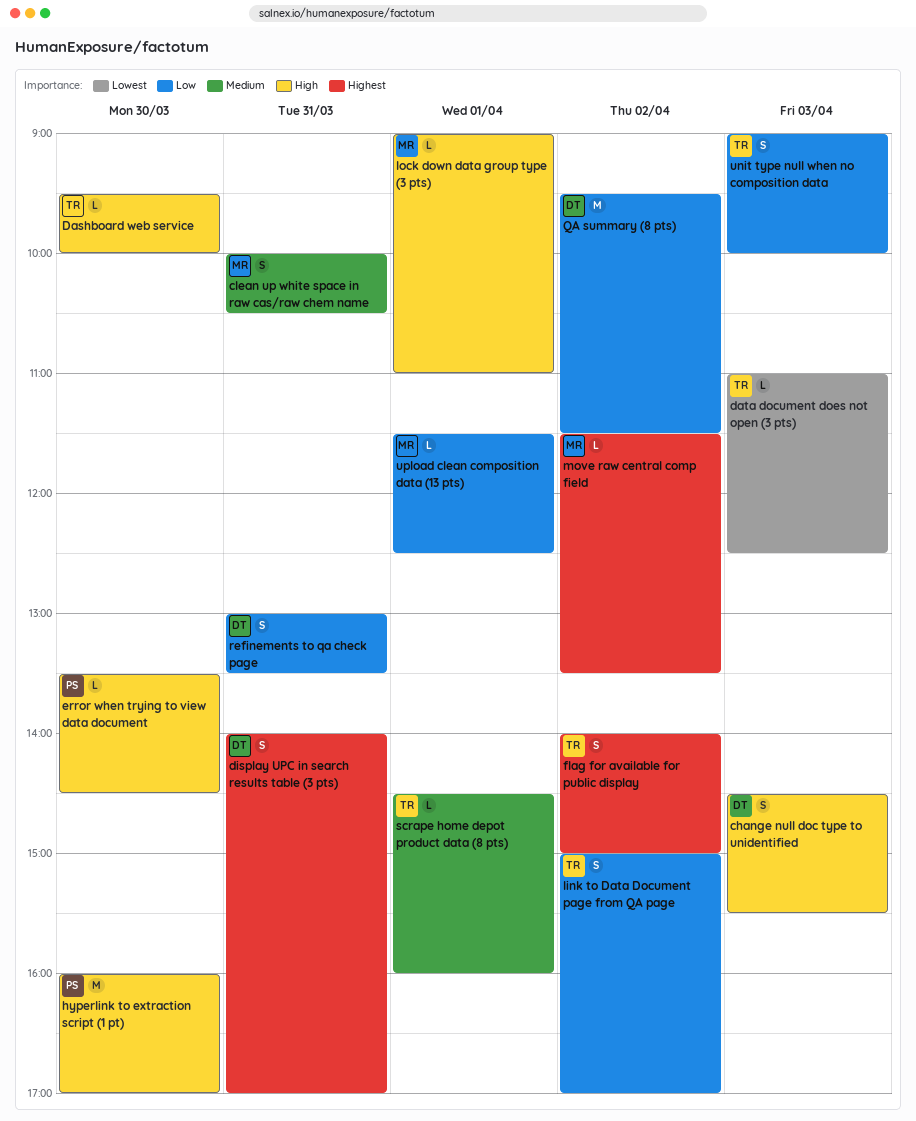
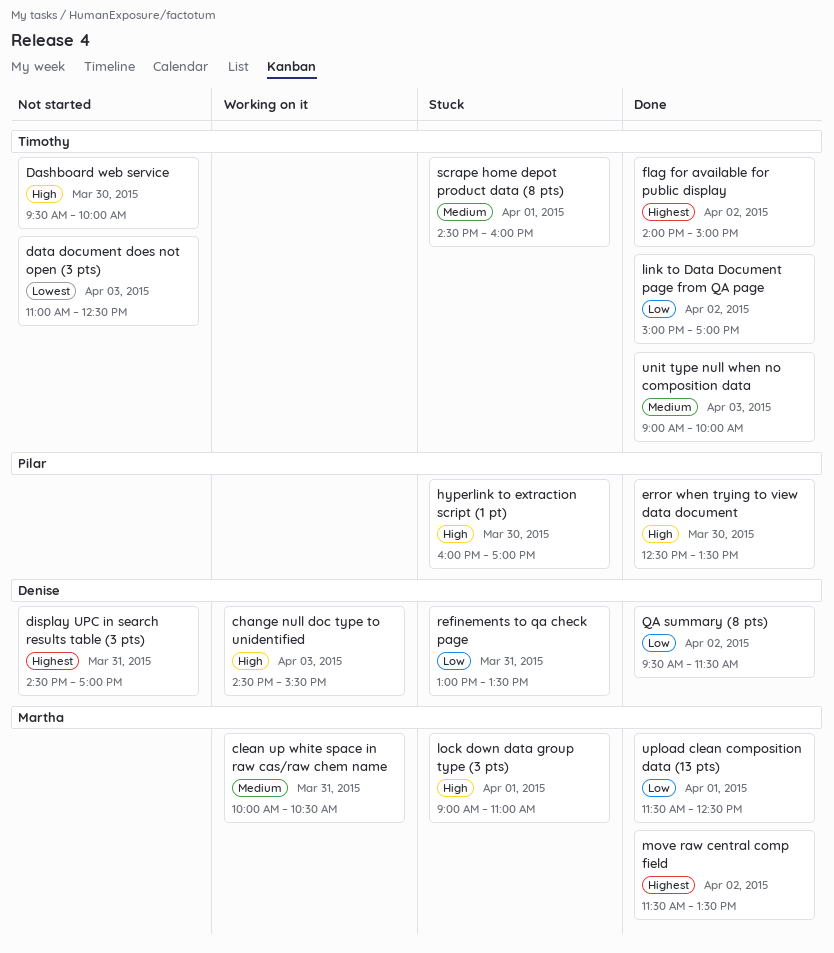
display UPC in search results table (3 pts), begins: 14:00 -> 14:30
error when trying to view data document, begins: 13:30 -> 12:30
error when trying to view data document, ends: 14:30 -> 13:30
unit type null when no composition data, priority: Low -> Medium

